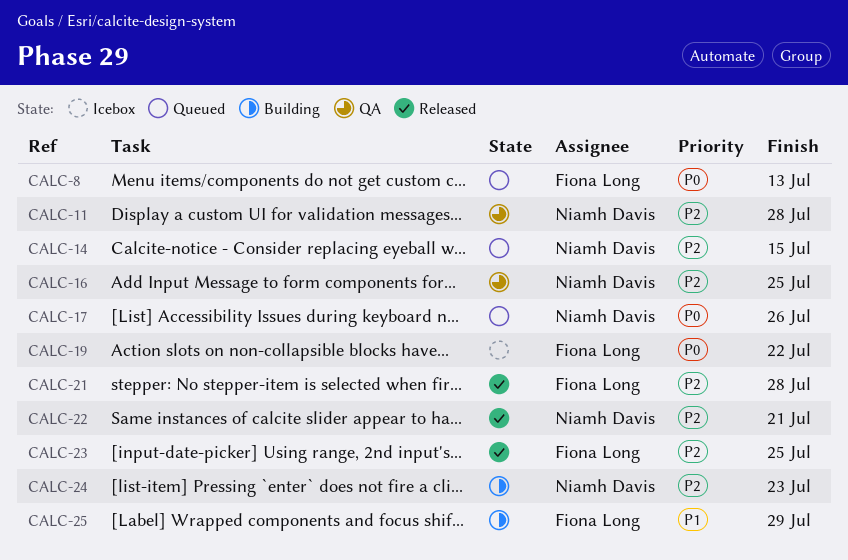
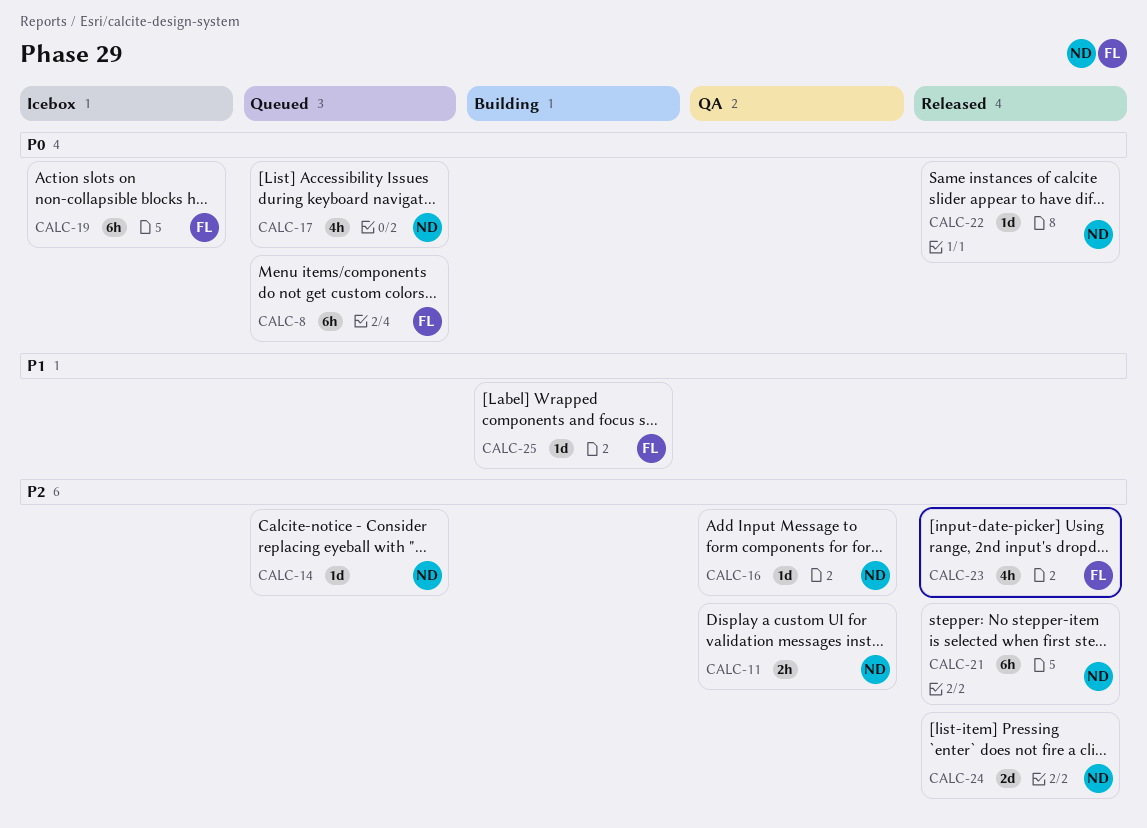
CALC-21, owner: Fiona Long -> Niamh Davis
CALC-22, priority: P2 -> P0
CALC-24, status: Building -> Released

